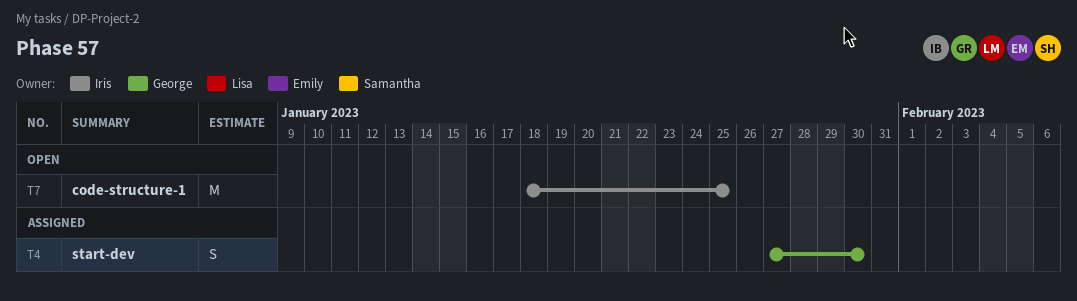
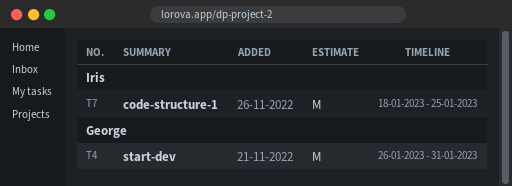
T4, estimate: S -> M
T4, start: Jan 27 -> Jan 26
T4, due: Jan 30 -> Jan 31

